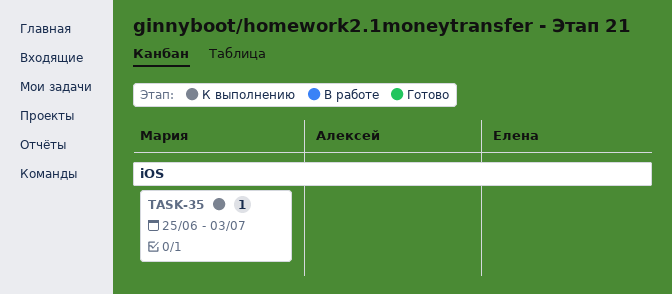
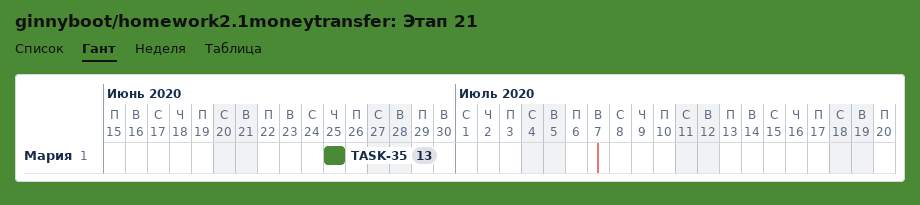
TASK-35, estimate: 1 -> 13
TASK-35, due: Jul 3 -> Jun 25

